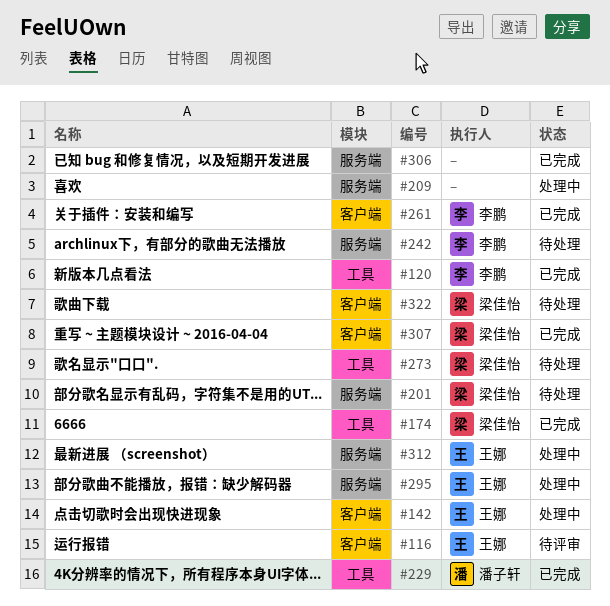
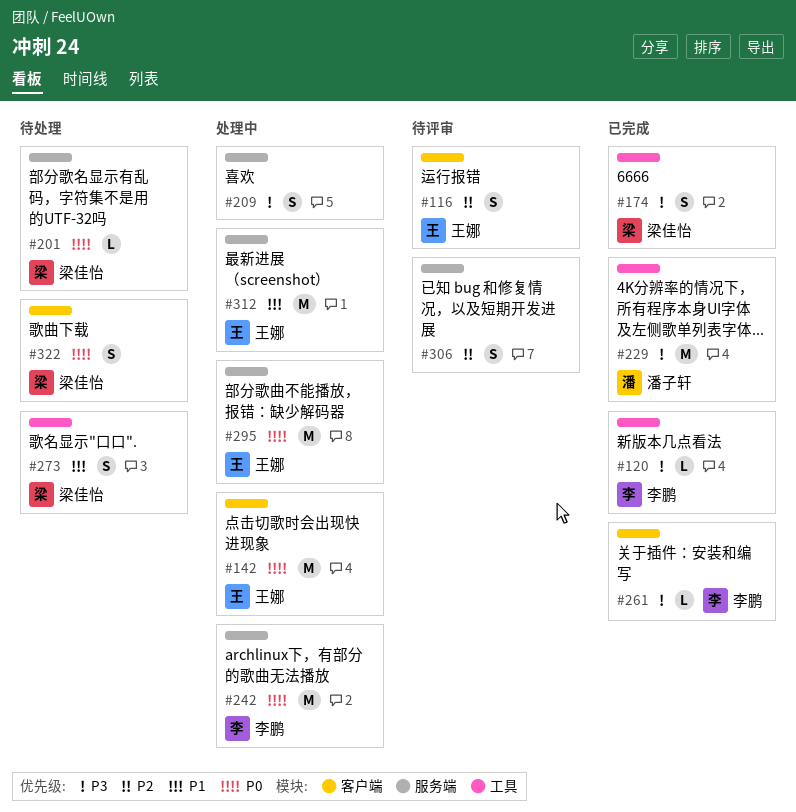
#242, status: 待处理 -> 处理中
#306, status: 已完成 -> 待评审
#307: present -> none

